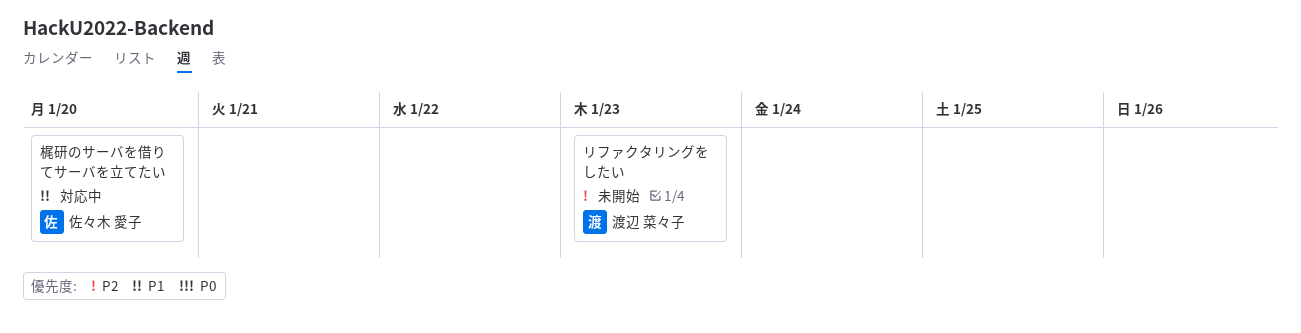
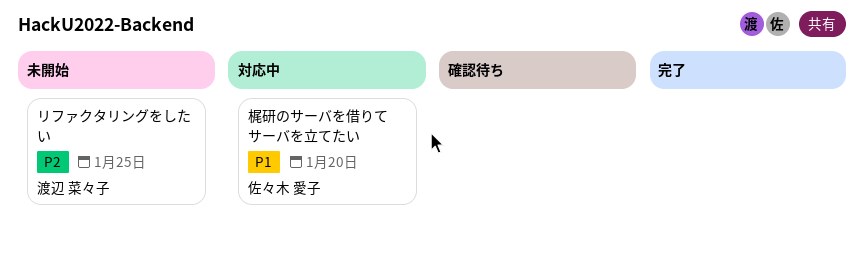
リファクタリングをしたい, due: Jan 23 -> Jan 25

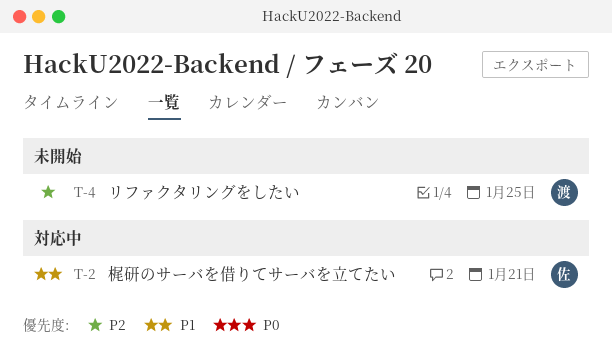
梶研のサーバを借りてサーバを立てたい, due: Jan 20 -> Jan 21

